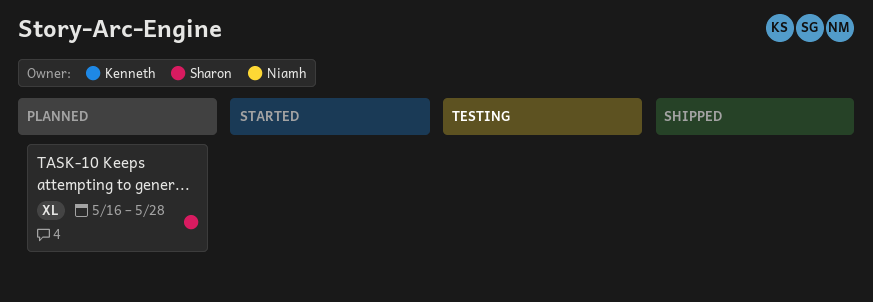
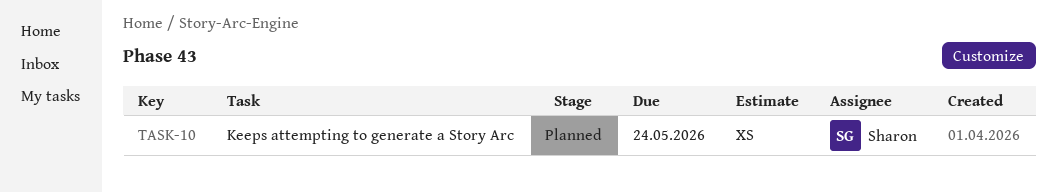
TASK-10, estimate: XL -> XS
TASK-10, due: May 28 -> May 24

